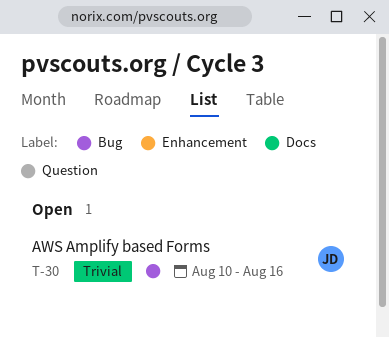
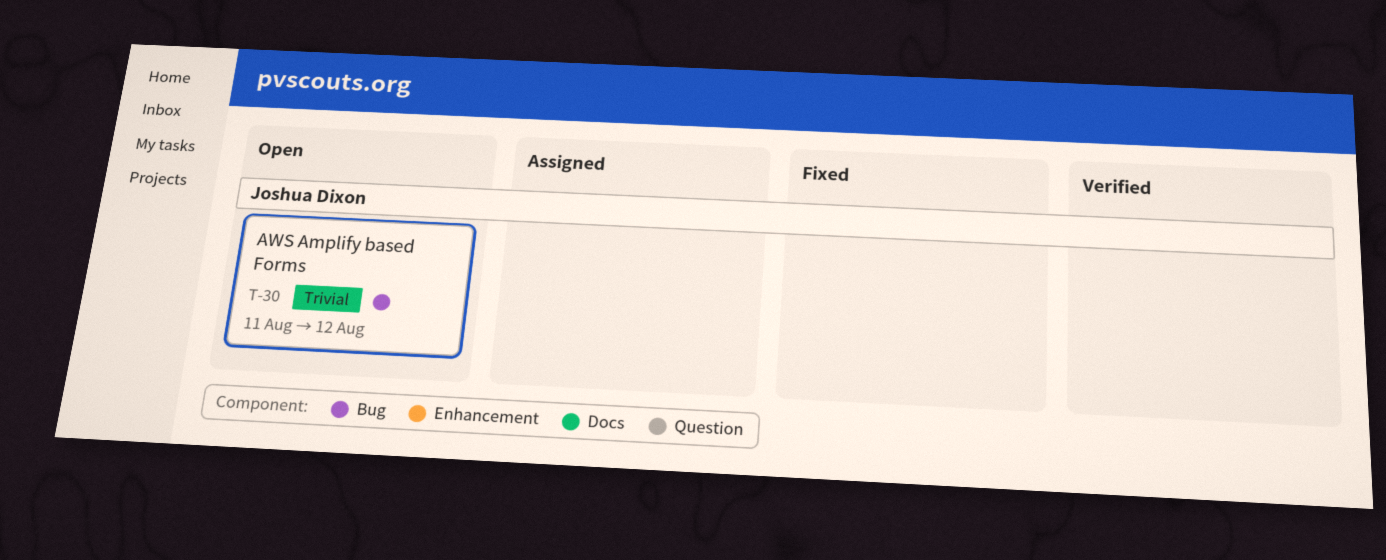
T-30, start: Aug 10 -> Aug 11
T-30, due: Aug 16 -> Aug 12

